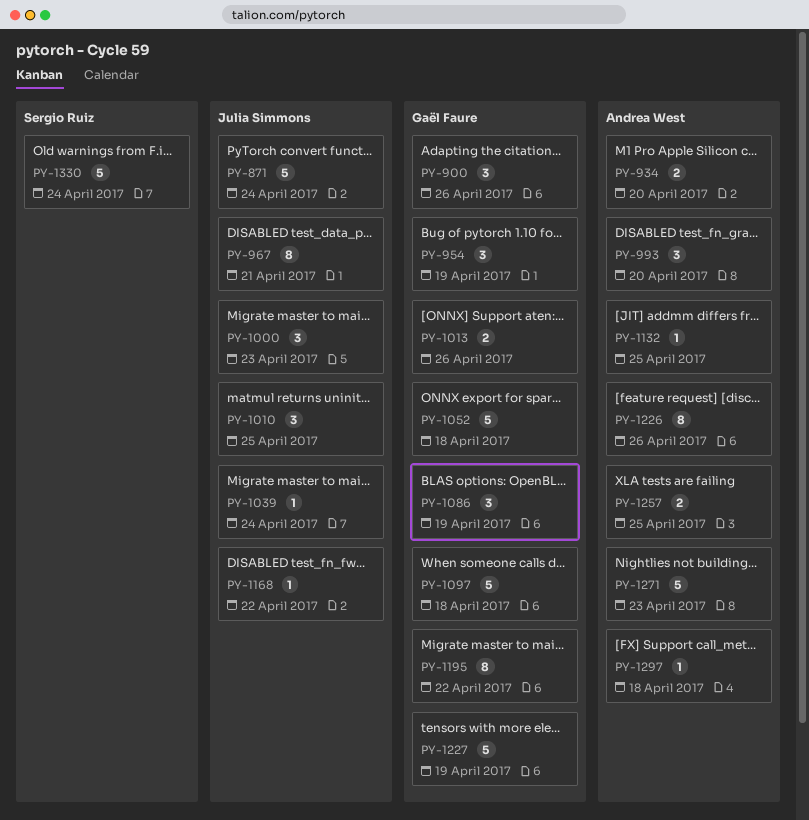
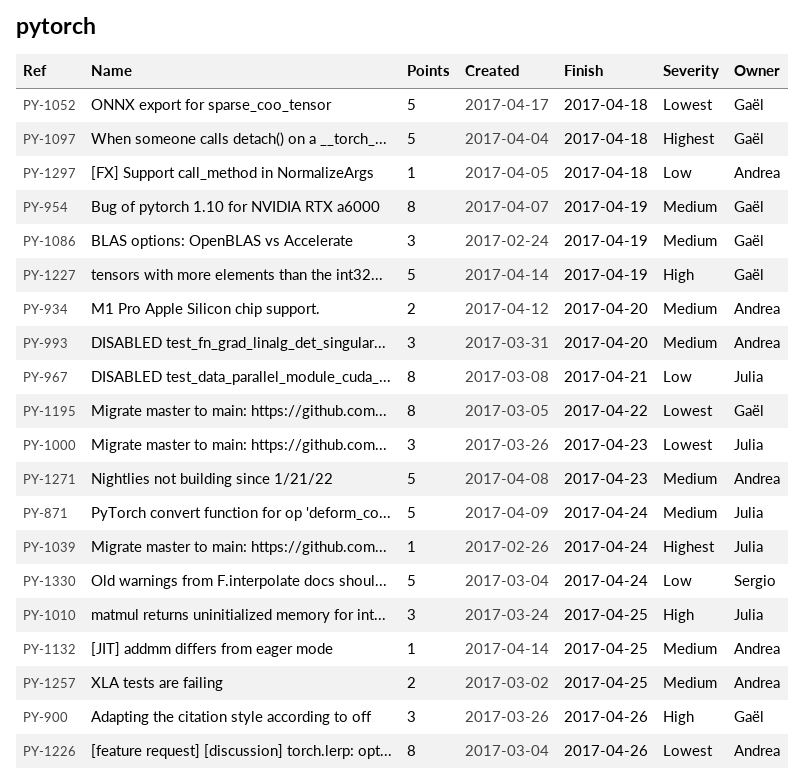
PY-954, estimate: 3 -> 8
PY-1013: present -> none
PY-1168: present -> none

